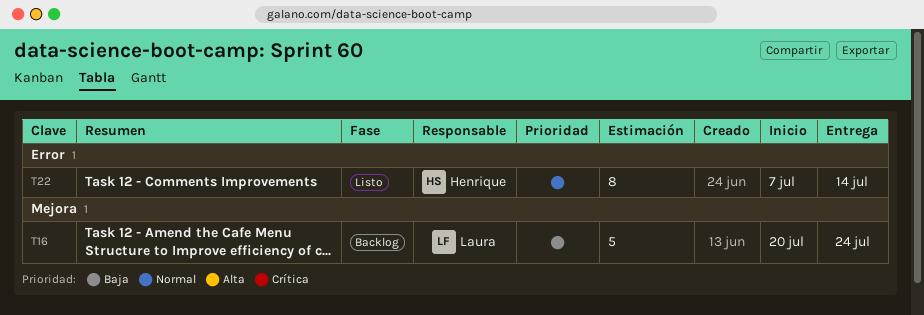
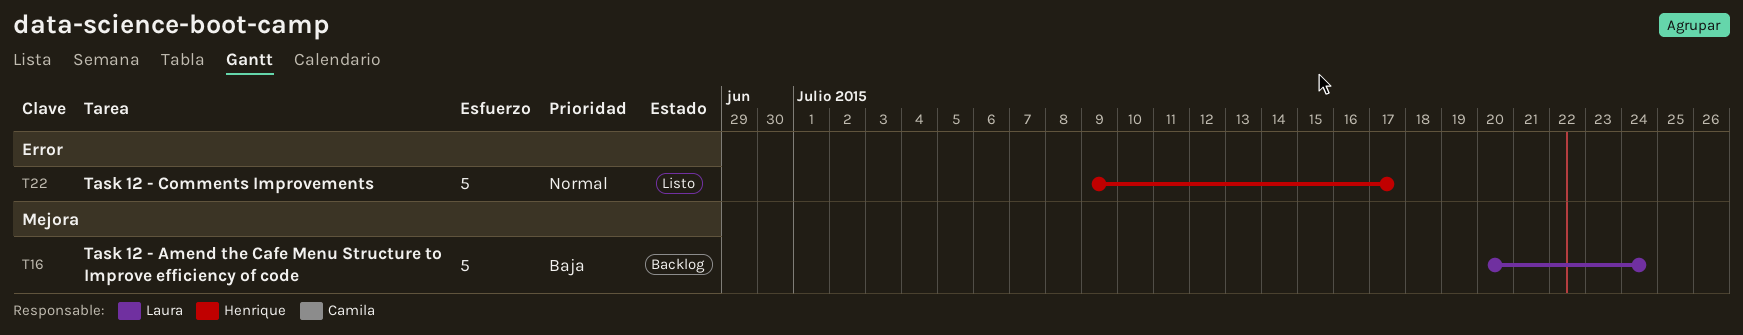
T22, estimate: 8 -> 5
T22, start: Jul 7 -> Jul 9
T22, due: Jul 14 -> Jul 17

